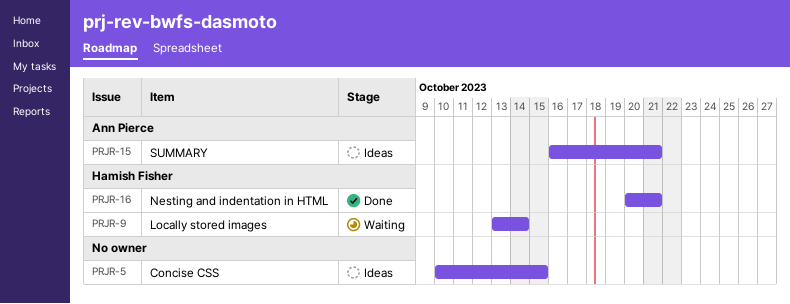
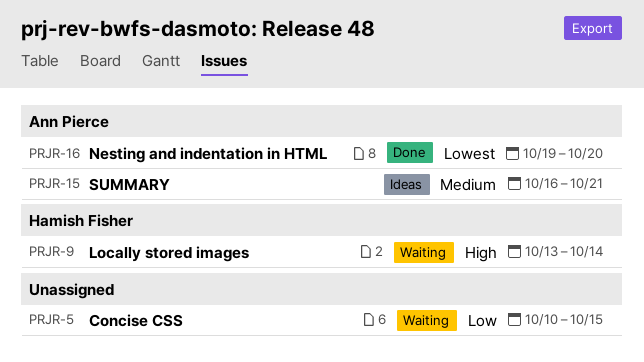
PRJR-5, status: Ideas -> Waiting
PRJR-16, owner: Hamish Fisher -> Ann Pierce
PRJR-16, start: Oct 20 -> Oct 19
PRJR-16, due: Oct 21 -> Oct 20

